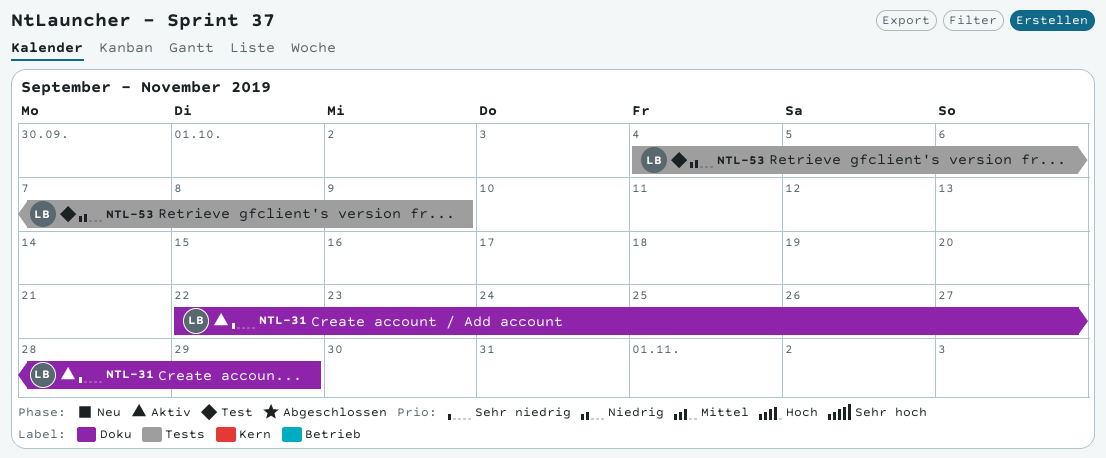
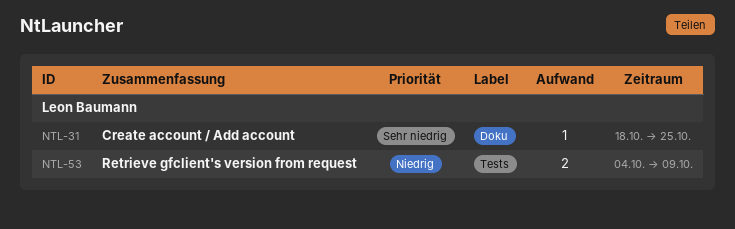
NTL-31, start: Oct 22 -> Oct 18
NTL-31, due: Oct 29 -> Oct 25

